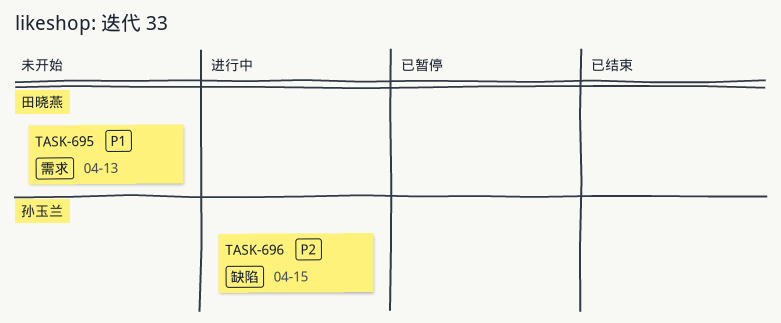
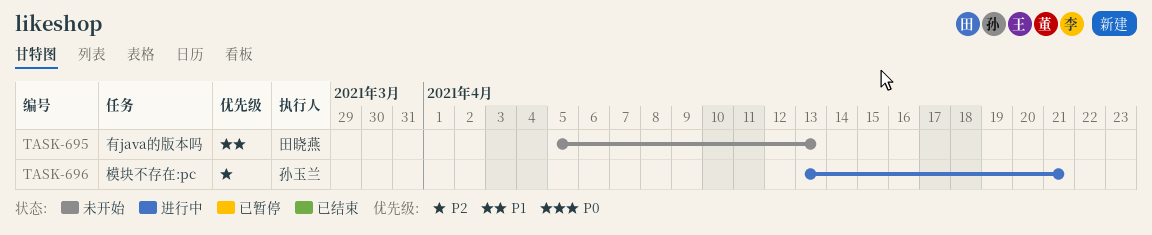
TASK-696, due: Apr 15 -> Apr 21

